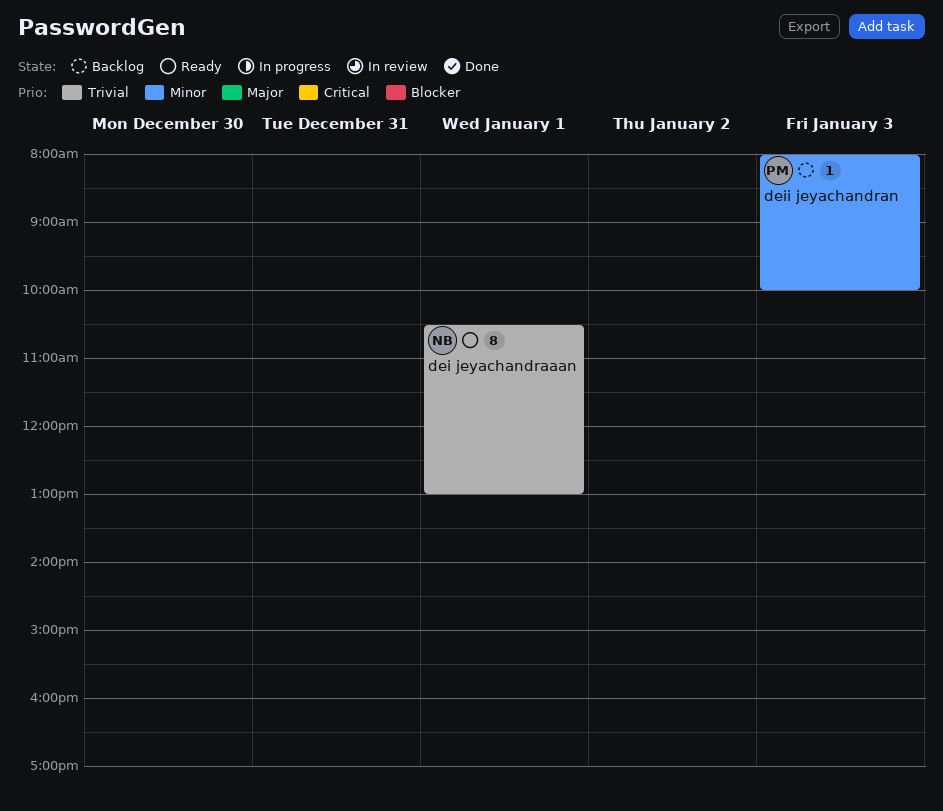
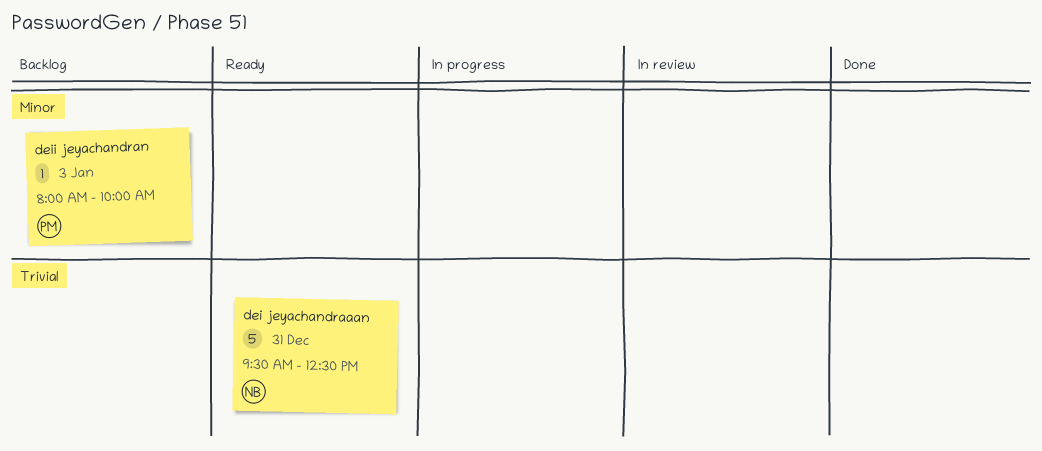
dei jeyachandraaan, estimate: 8 -> 5
dei jeyachandraaan, day: Jan 1 -> Dec 31
dei jeyachandraaan, begins: 10:30 -> 09:30
dei jeyachandraaan, ends: 13:00 -> 12:30

